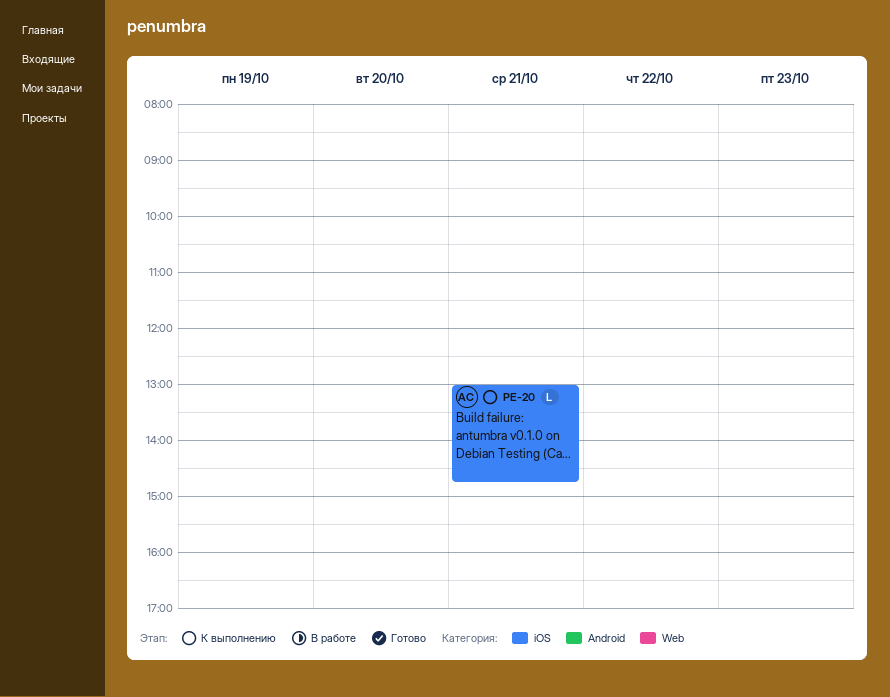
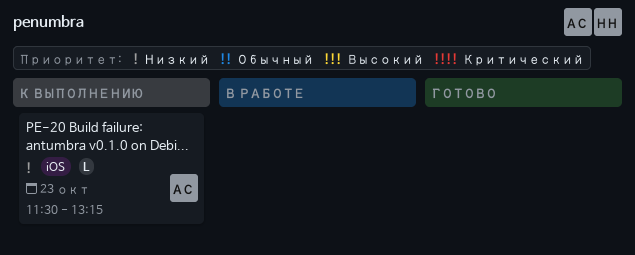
PE-20, day: Oct 21 -> Oct 23
PE-20, begins: 13:00 -> 11:30
PE-20, ends: 14:45 -> 13:15

